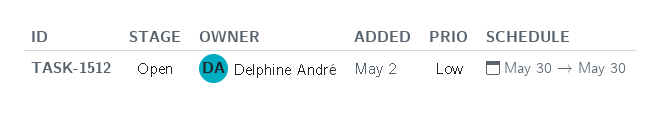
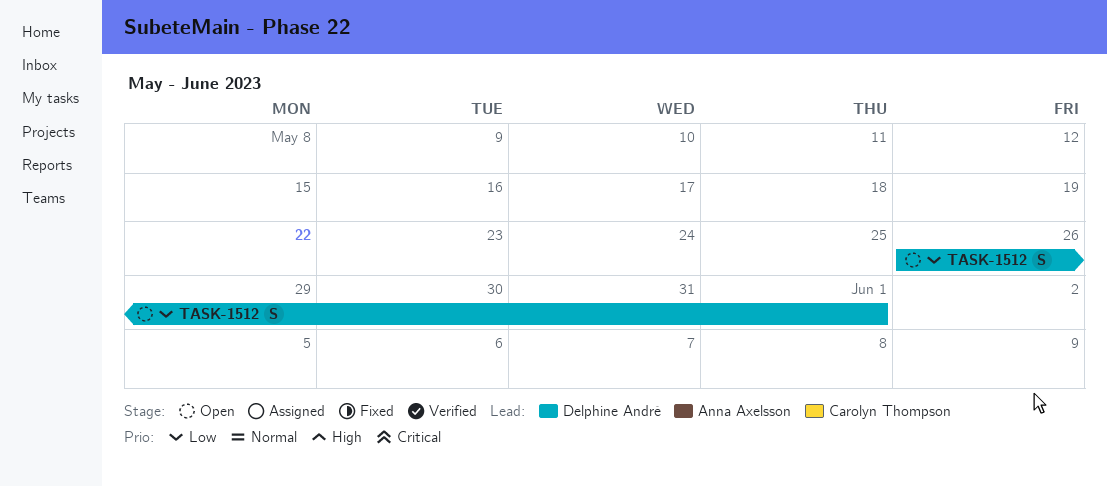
TASK-1512, start: May 30 -> May 26
TASK-1512, due: May 30 -> Jun 1

